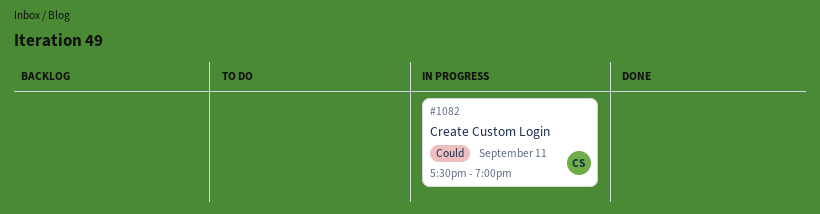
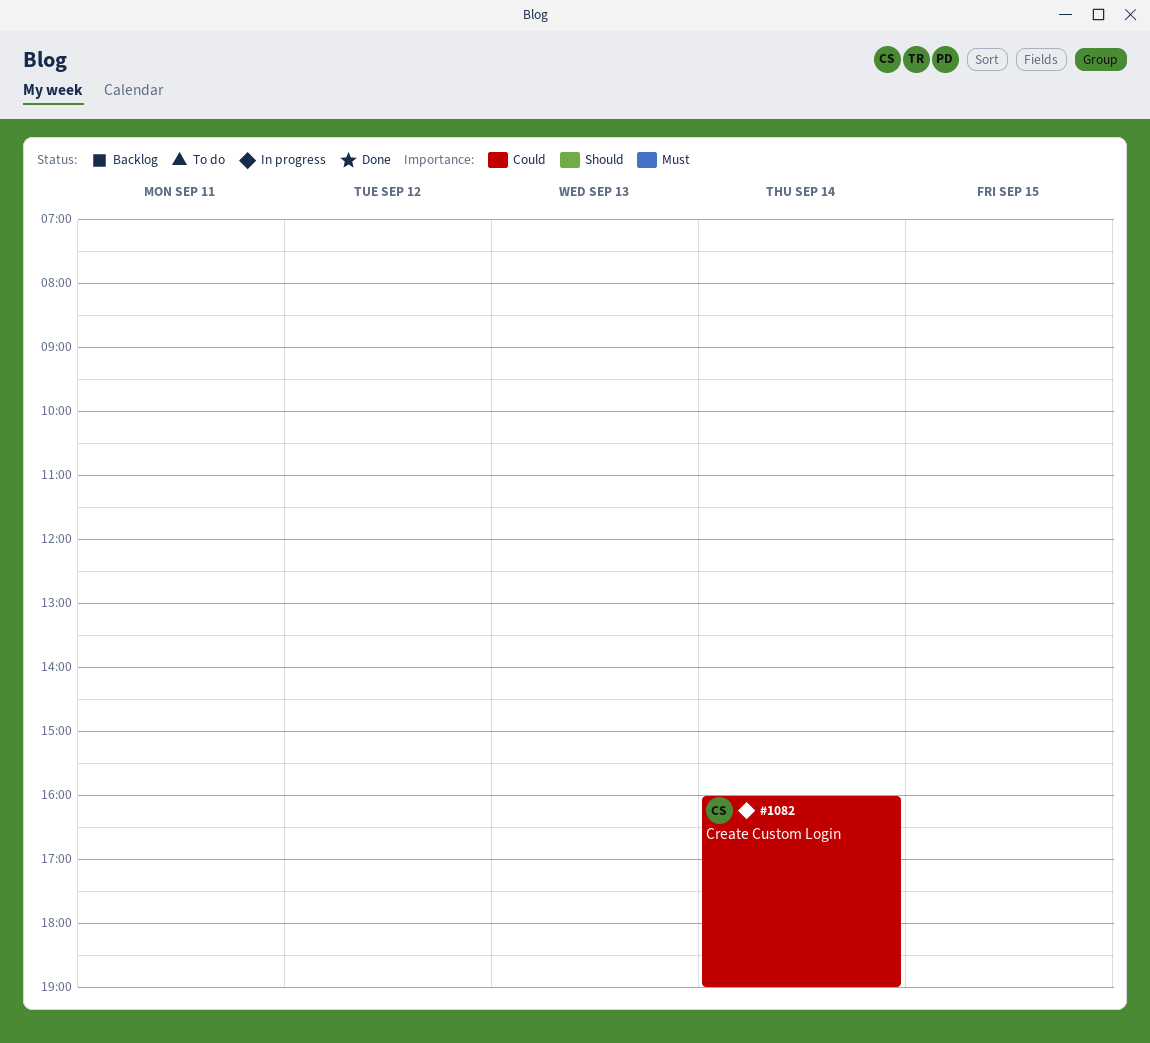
#1082, day: Sep 11 -> Sep 14
#1082, begins: 17:30 -> 16:00

